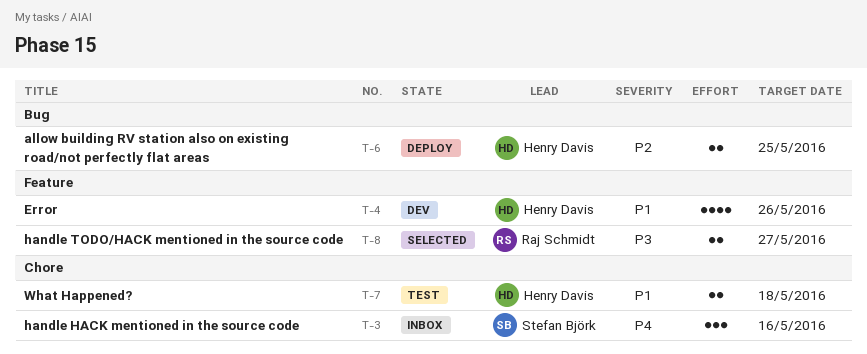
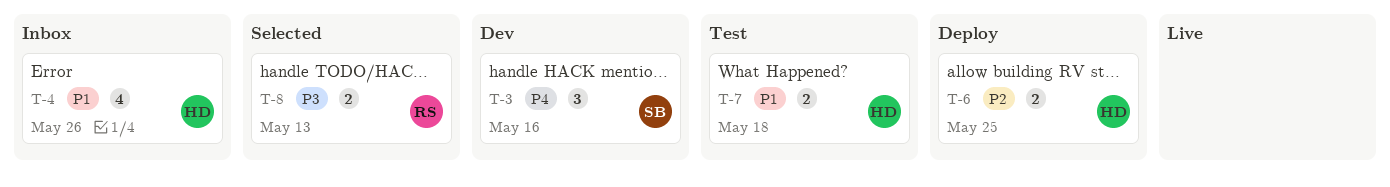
T-3, status: Inbox -> Dev
T-4, status: Dev -> Inbox
T-8, due: May 27 -> May 13

